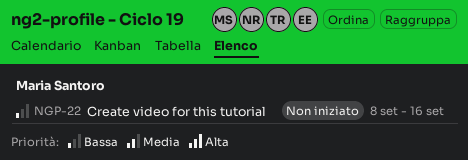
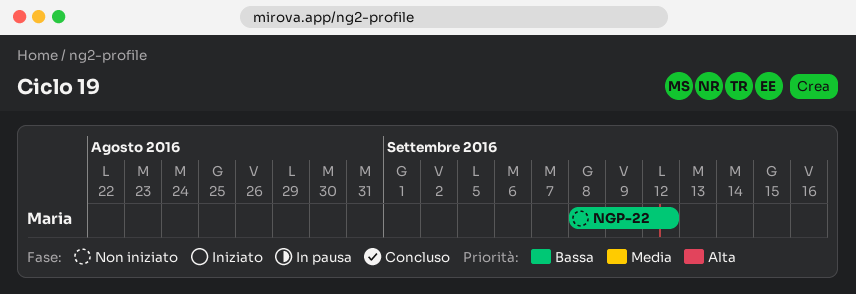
NGP-22, due: Sep 16 -> Sep 12

